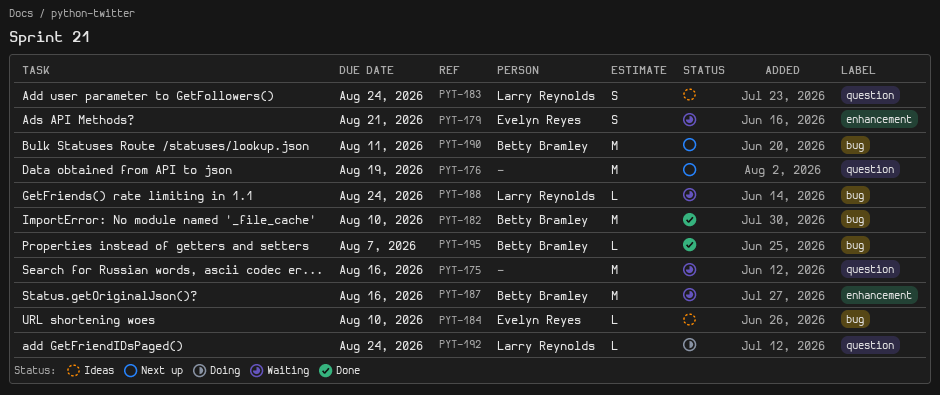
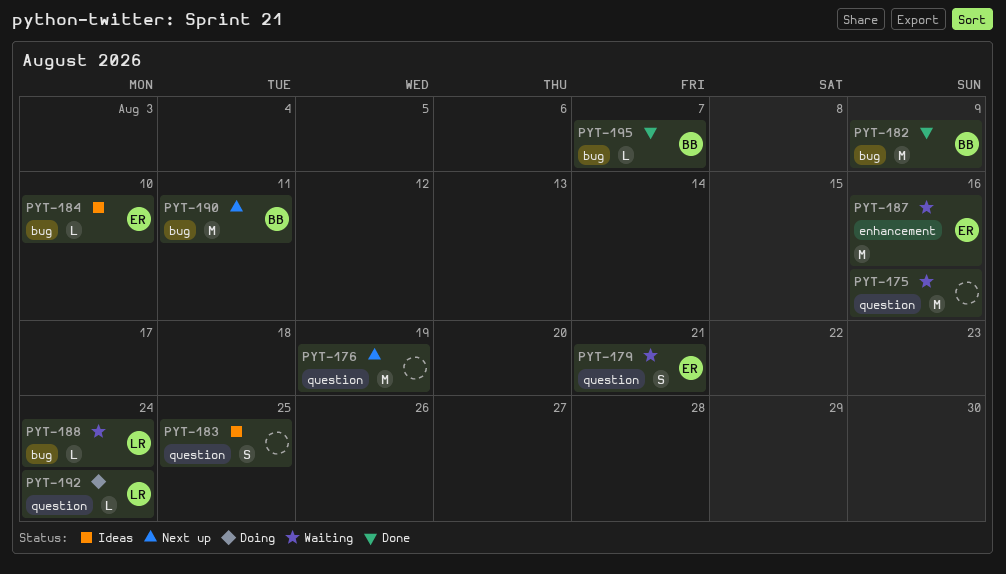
PYT-179, label: enhancement -> question
PYT-182, due: Aug 10 -> Aug 9
PYT-183, owner: Larry Reynolds -> none
PYT-183, due: Aug 24 -> Aug 25
PYT-187, owner: Betty Bramley -> Evelyn Reyes

